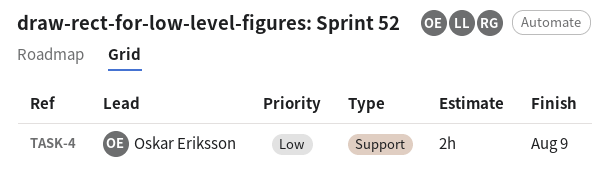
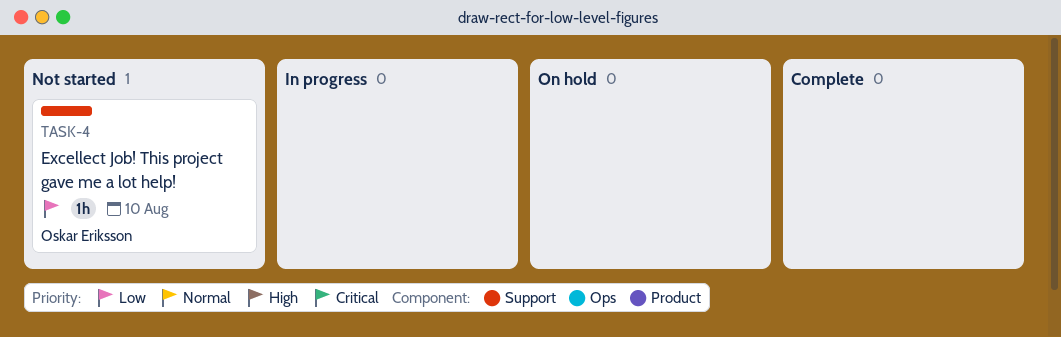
TASK-4, estimate: 2h -> 1h
TASK-4, due: Aug 9 -> Aug 10

